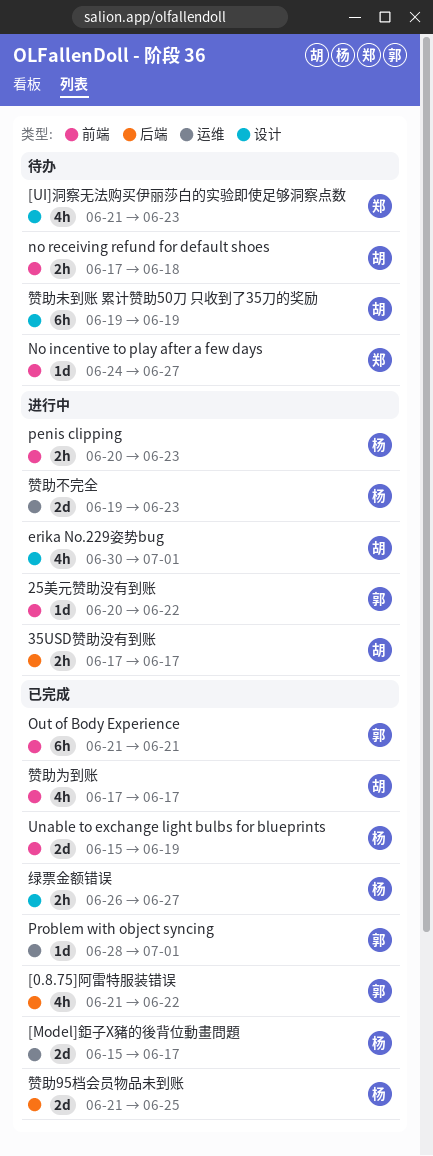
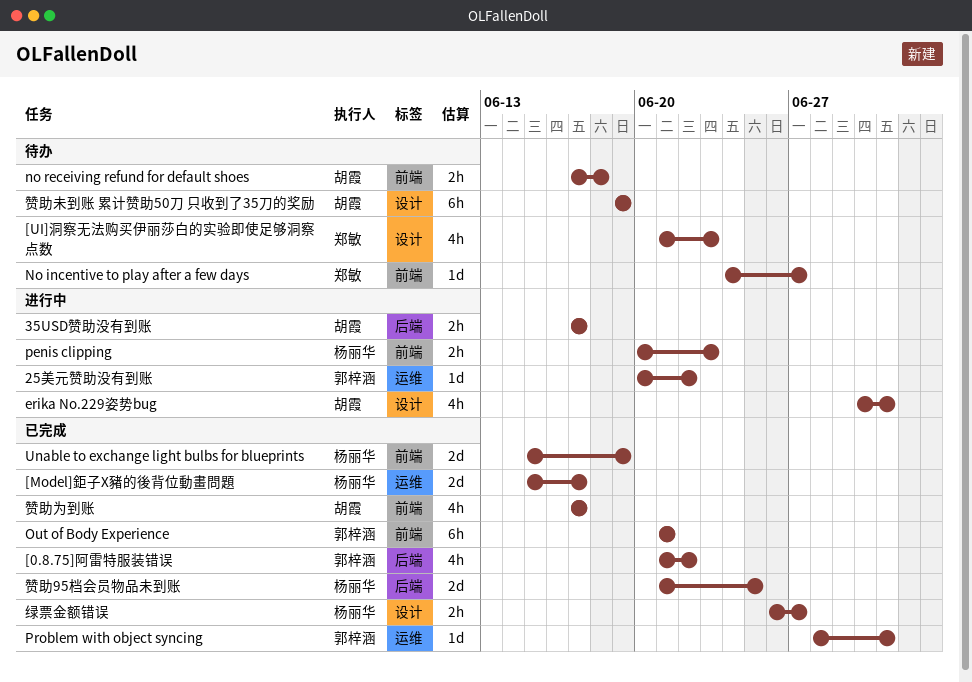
25美元赞助没有到账, label: 前端 -> 运维
赞助不完全: present -> none

